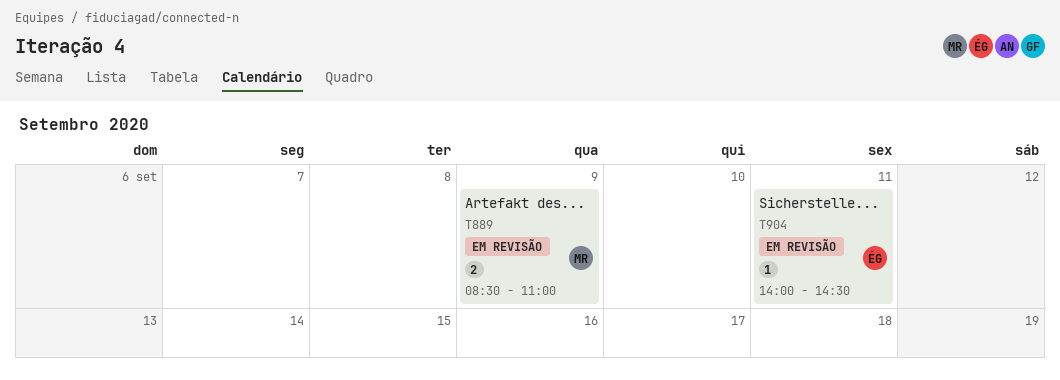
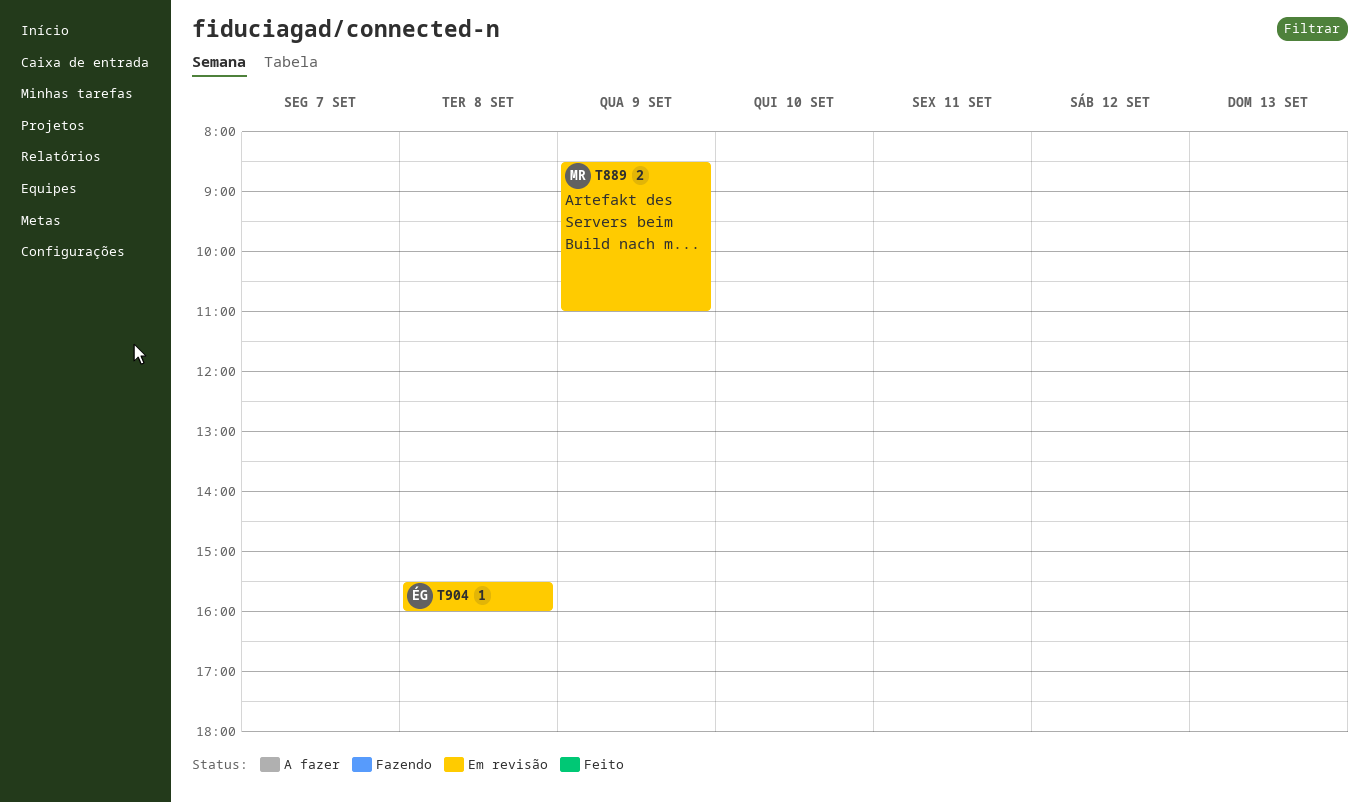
T904, day: Sep 11 -> Sep 8
T904, begins: 14:00 -> 15:30
T904, ends: 14:30 -> 16:00

